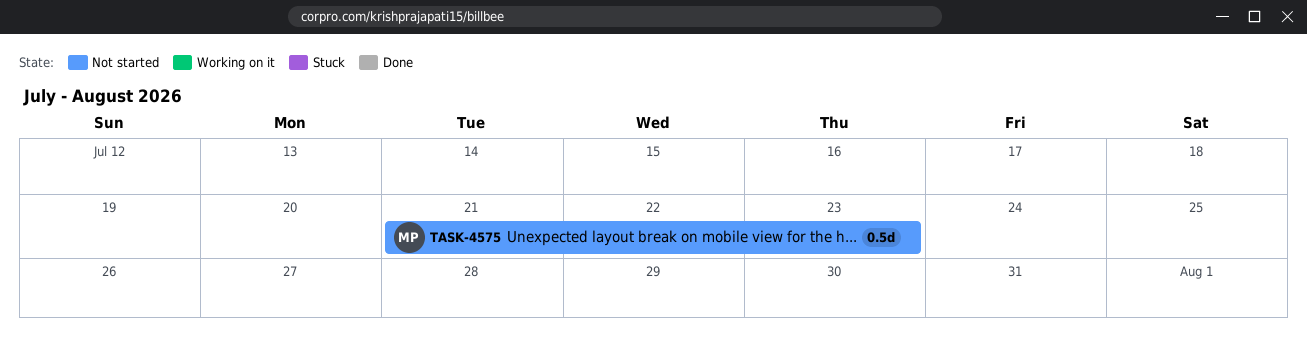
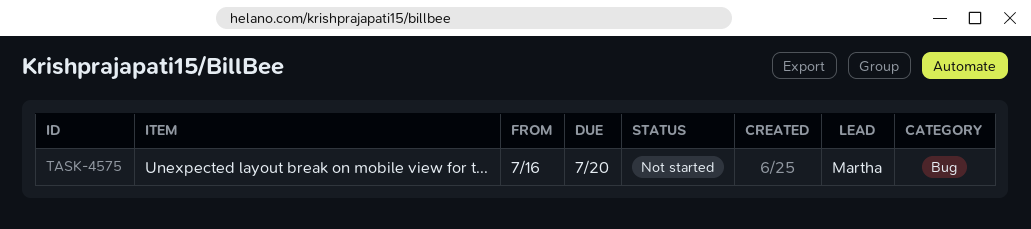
TASK-4575, start: Jul 21 -> Jul 16
TASK-4575, due: Jul 23 -> Jul 20

